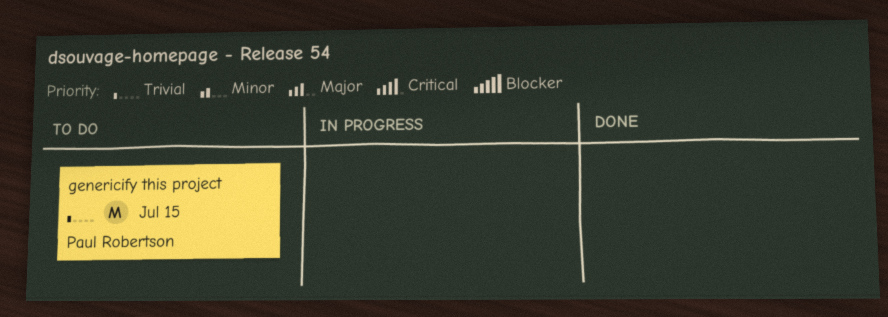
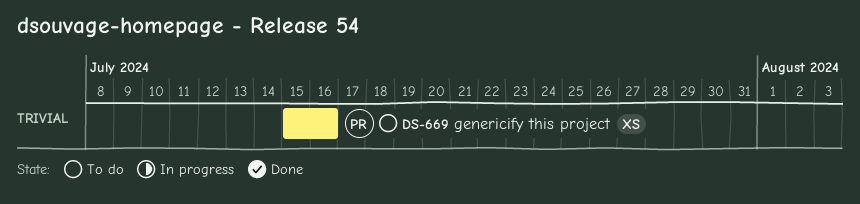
genericify this project, estimate: M -> XS
genericify this project, due: Jul 15 -> Jul 16

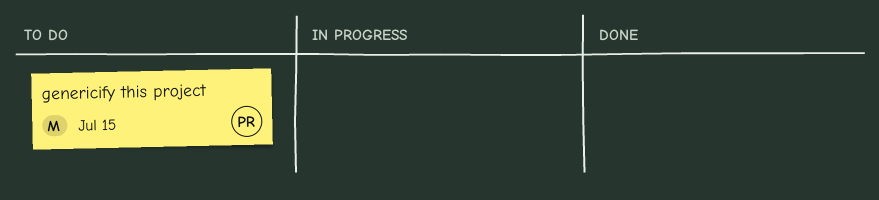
genericify this project, estimate: XS -> M
genericify this project, due: Jul 16 -> Jul 15

